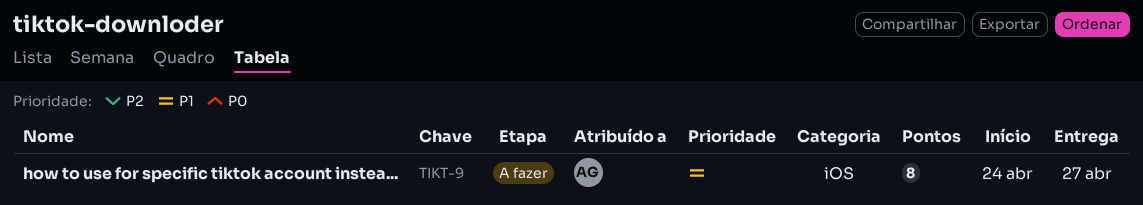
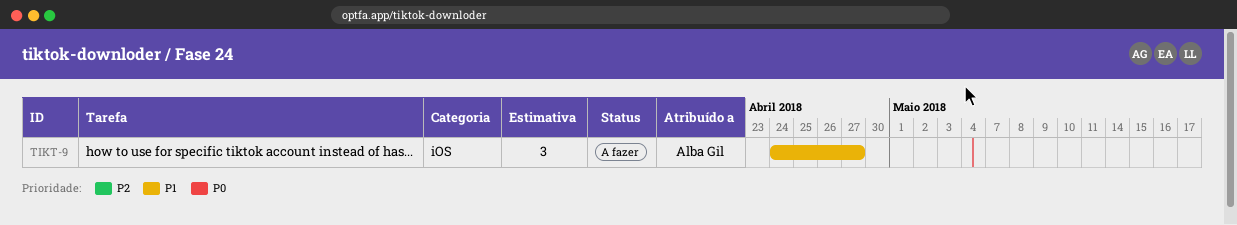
TIKT-9, estimate: 8 -> 3

